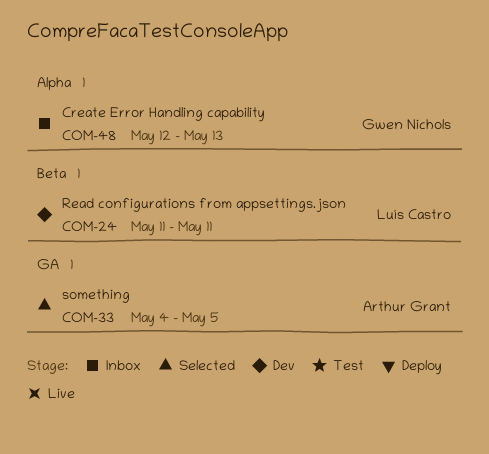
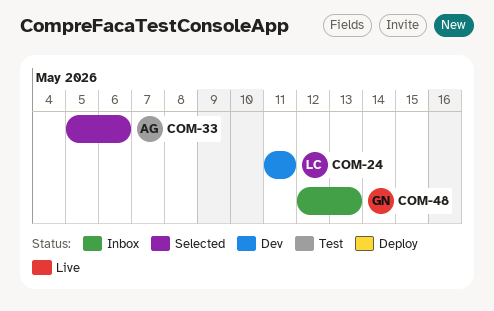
COM-33, start: May 4 -> May 5
COM-33, due: May 5 -> May 6

